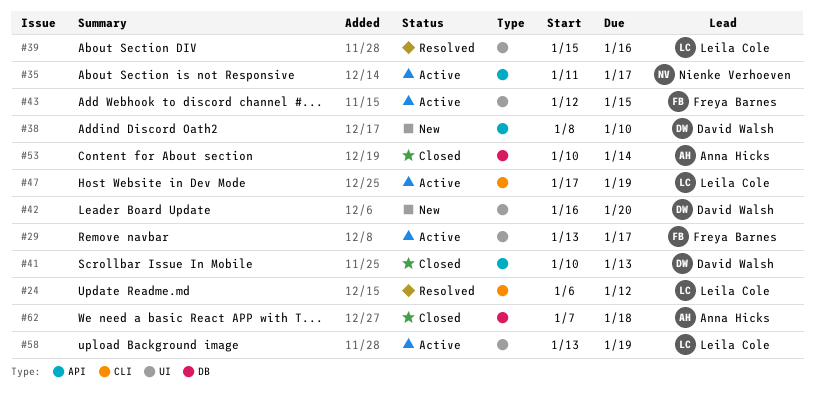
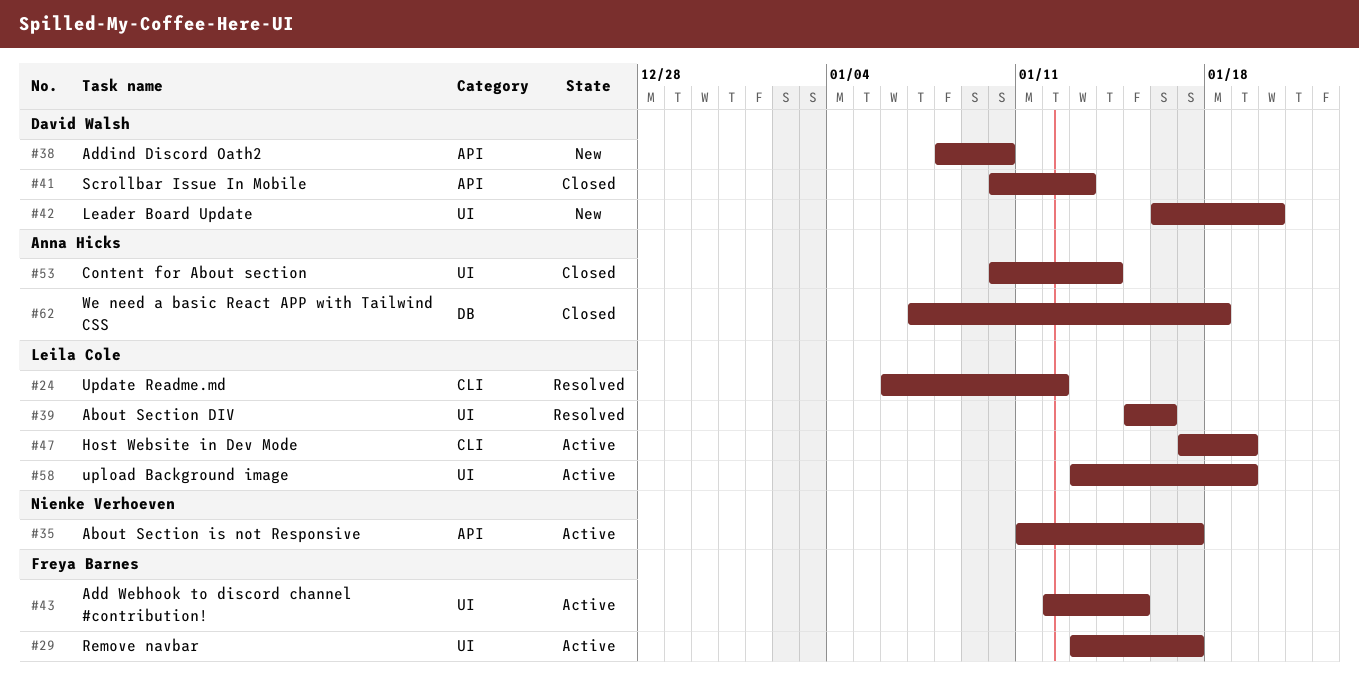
#53, label: DB -> UI

